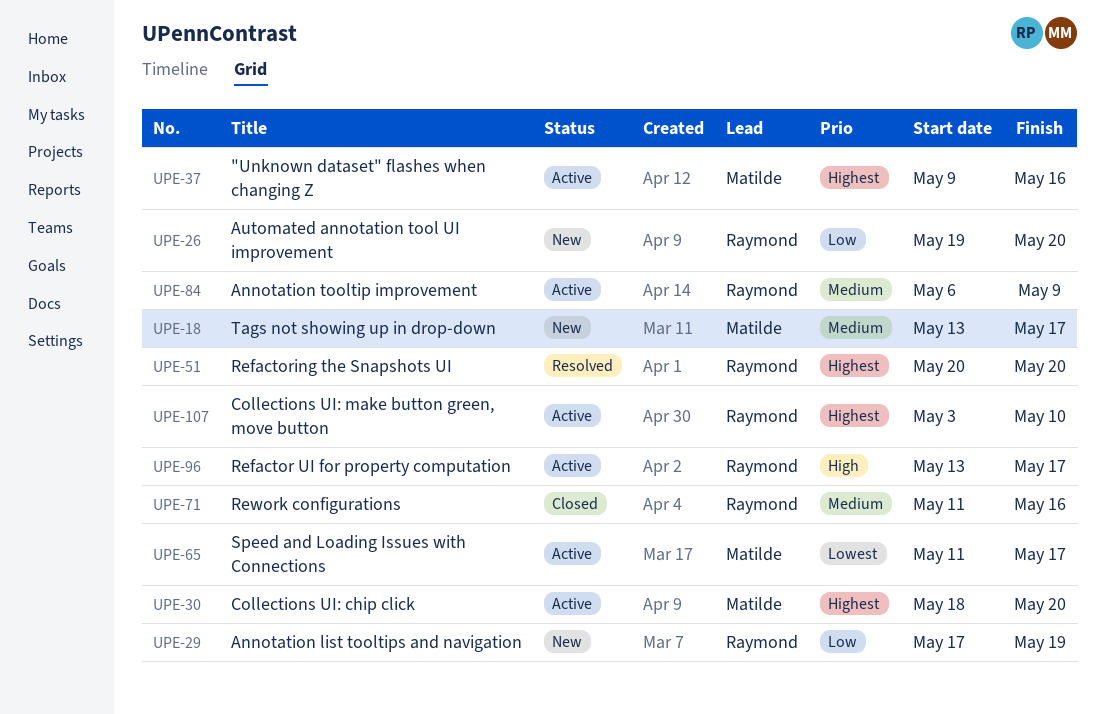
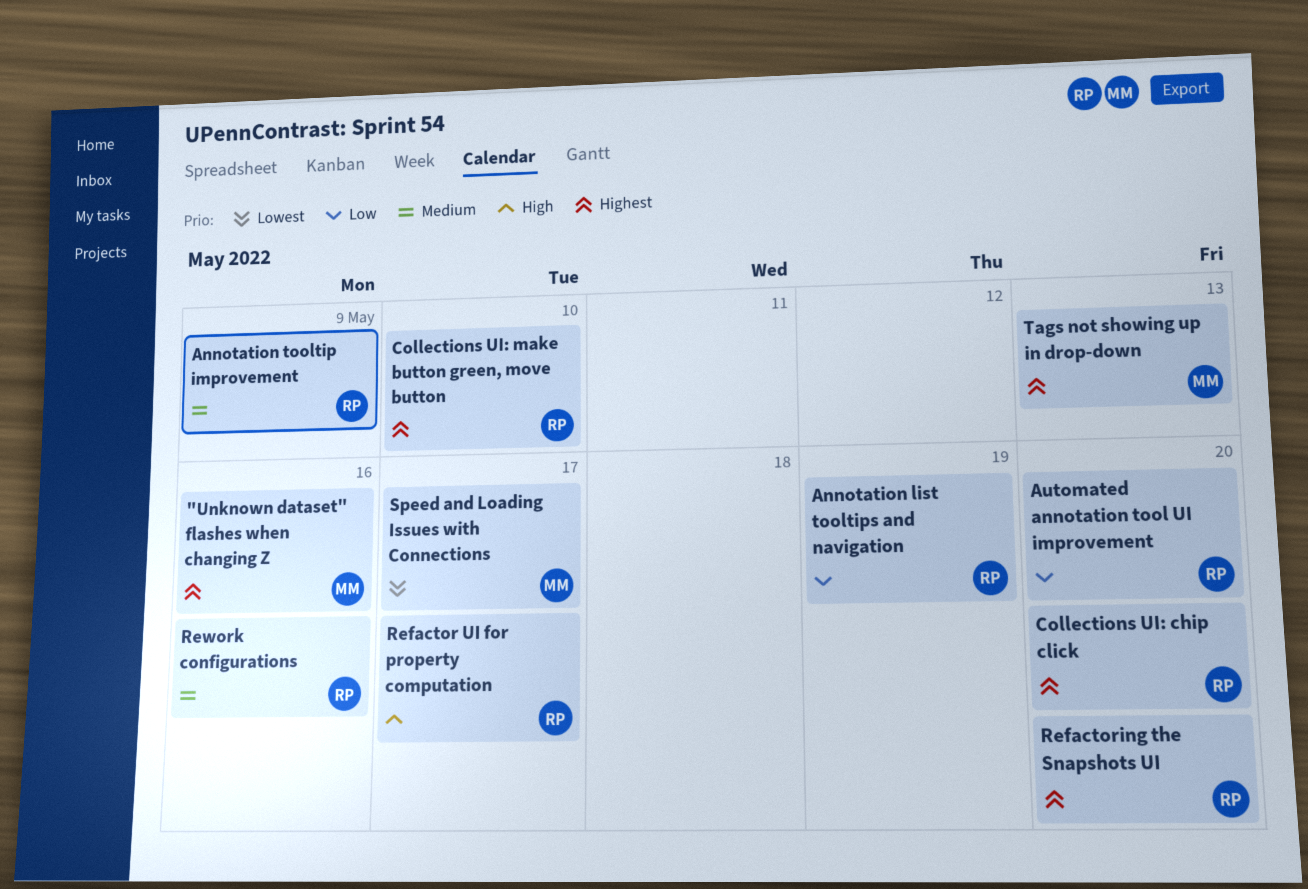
Collections UI: chip click, owner: Matilde -> Raymond
Tags not showing up in drop-down, priority: Medium -> Highest
Tags not showing up in drop-down, due: May 17 -> May 13

